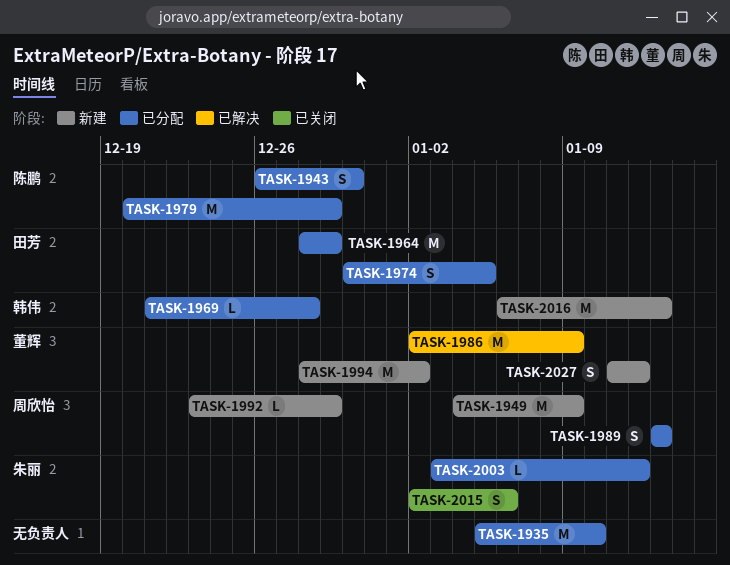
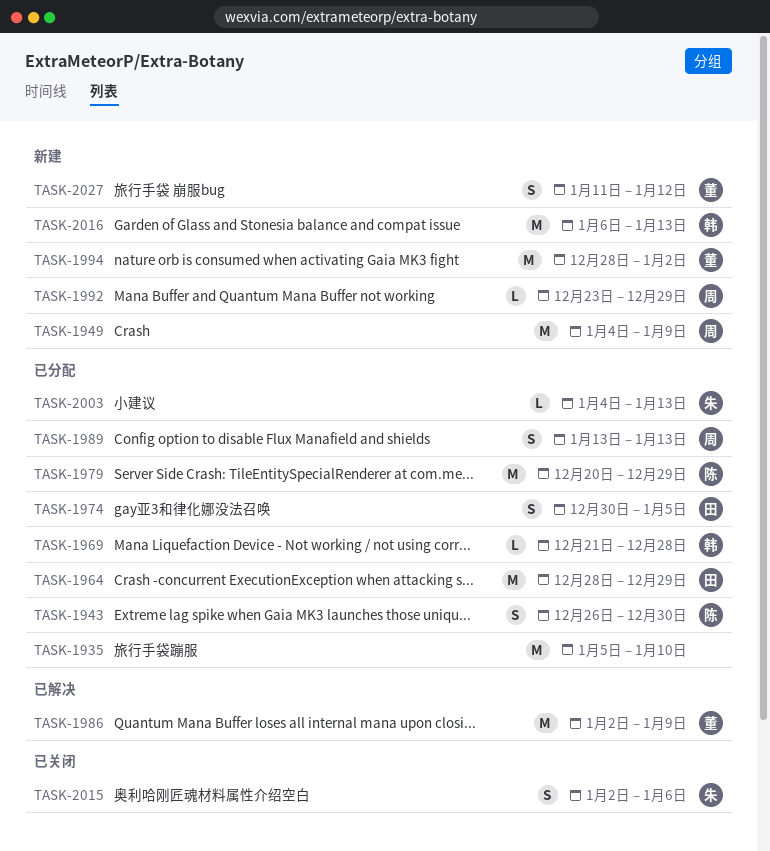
TASK-2003, start: Jan 3 -> Jan 4
TASK-2003, due: Jan 12 -> Jan 13

